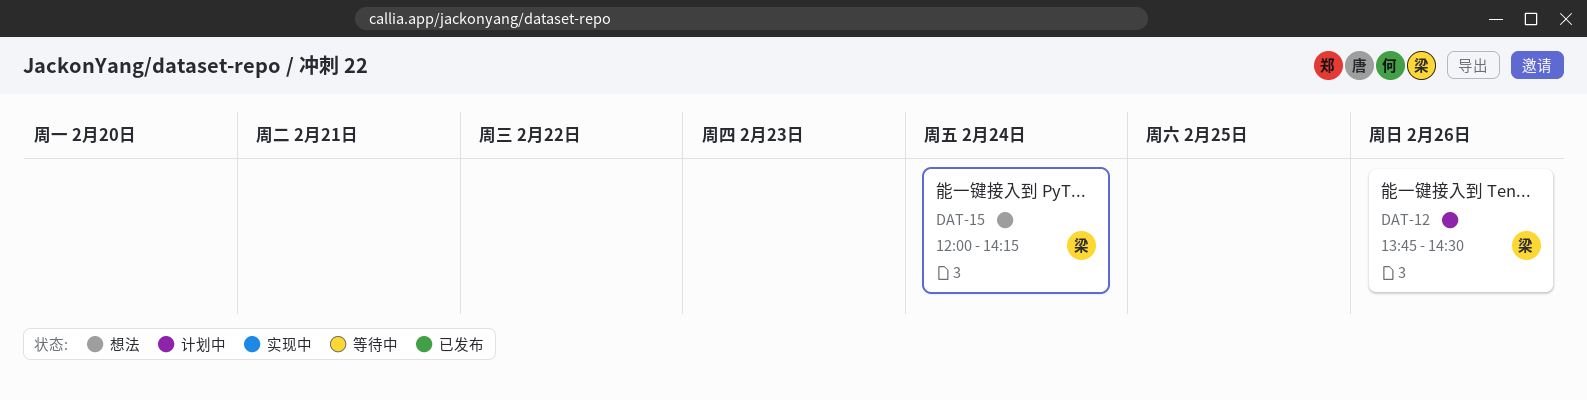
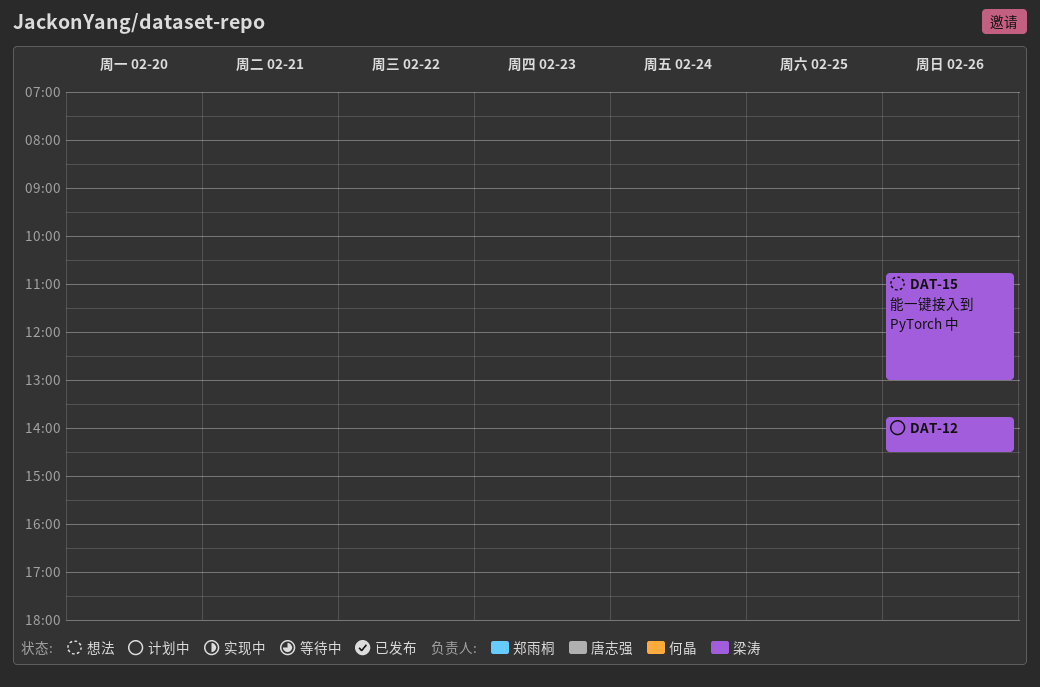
DAT-15, day: Feb 24 -> Feb 26
DAT-15, begins: 12:00 -> 10:45
DAT-15, ends: 14:15 -> 13:00

